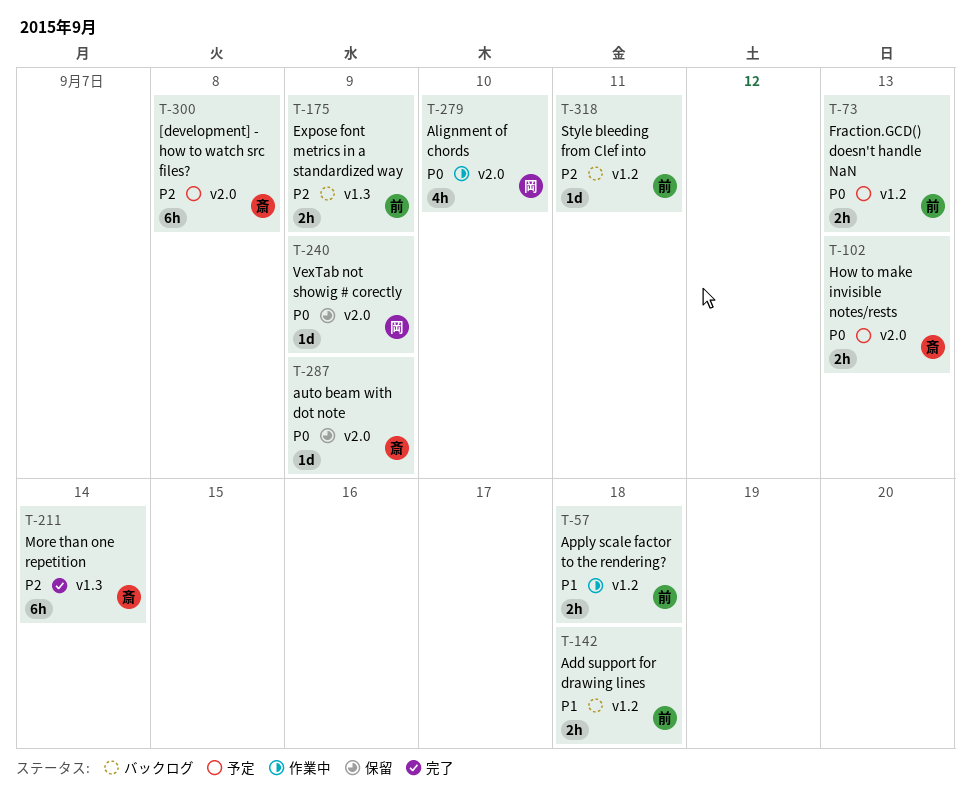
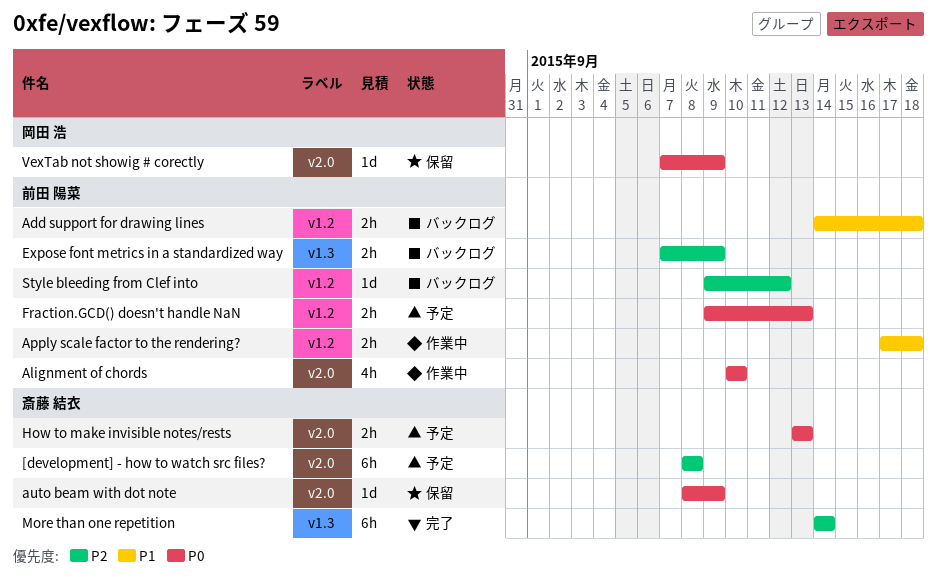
Alignment of chords, owner: 岡田 浩 -> 前田 陽菜
Style bleeding from Clef into, due: Sep 11 -> Sep 12

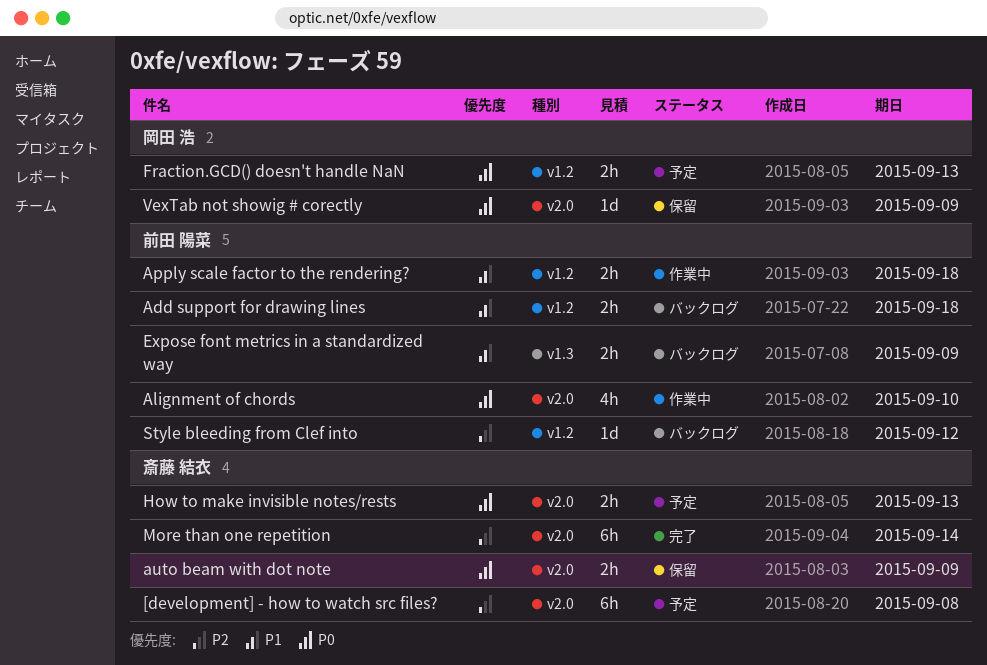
auto beam with dot note, estimate: 1d -> 2h
Expose font metrics in a standardized way, priority: P2 -> P1
Fraction.GCD() doesn't handle NaN, owner: 前田 陽菜 -> 岡田 浩
More than one repetition, label: v1.3 -> v2.0

